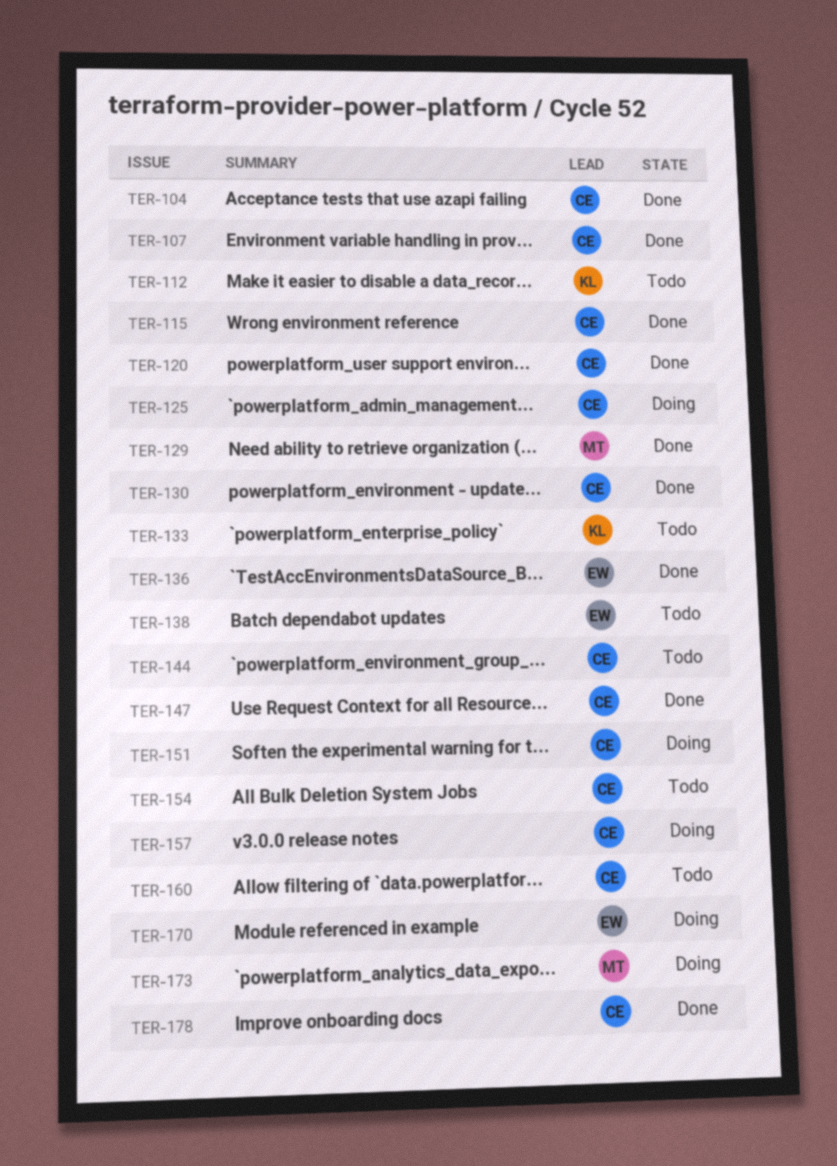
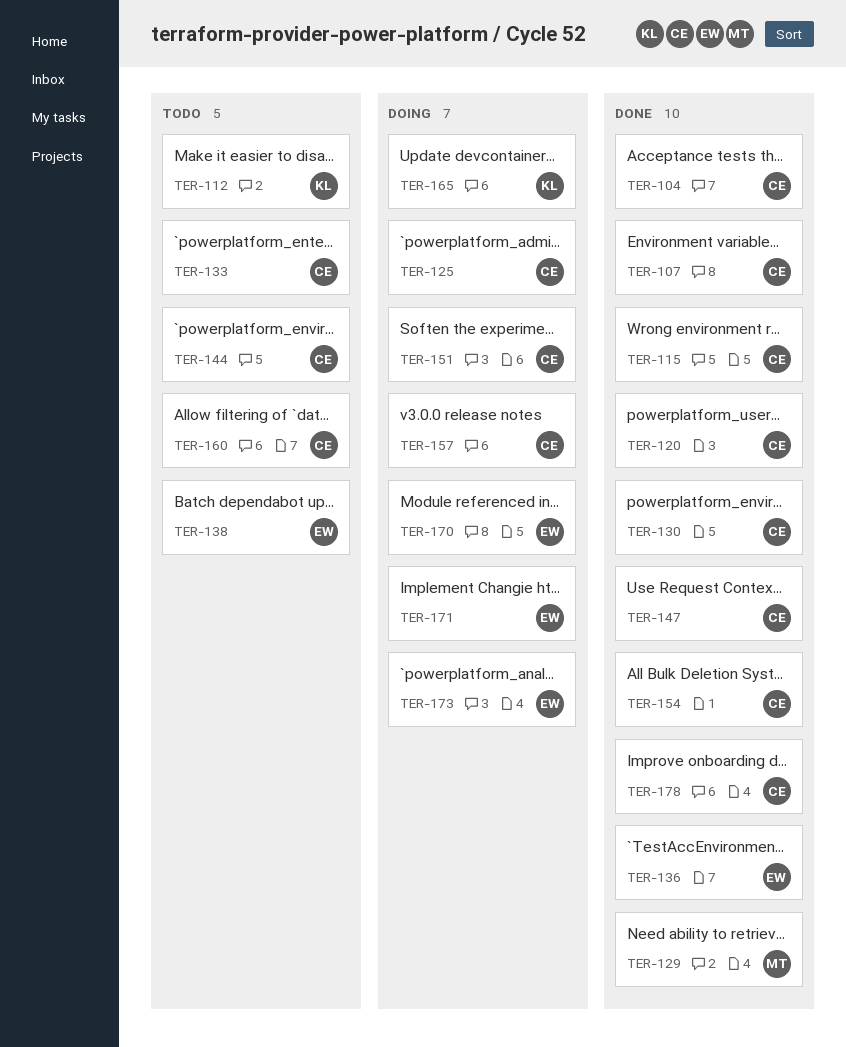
TER-133, owner: KL -> CE
TER-154, status: Todo -> Done
TER-165: none -> present
TER-171: none -> present
TER-173, owner: MT -> EW

